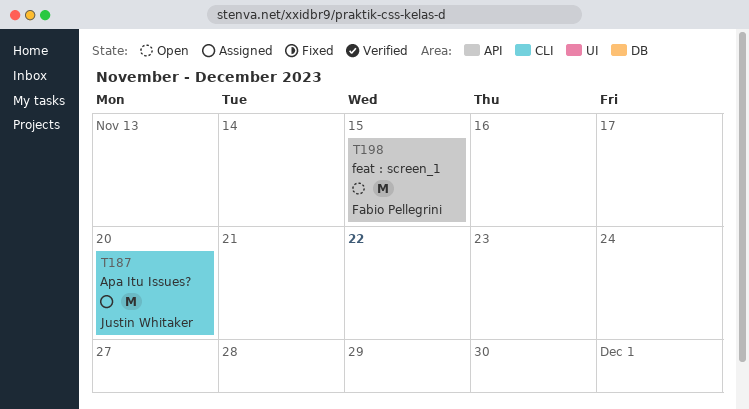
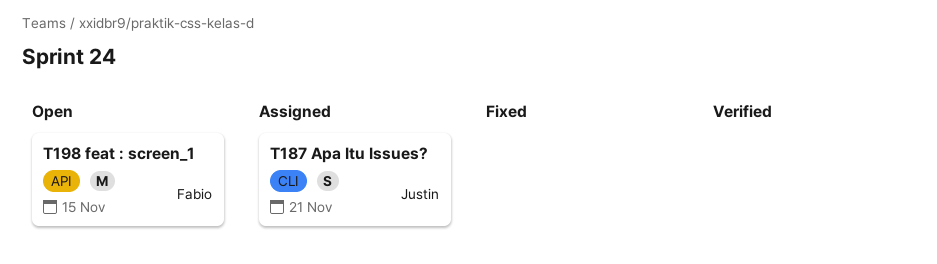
T187, estimate: M -> S
T187, due: Nov 20 -> Nov 21

